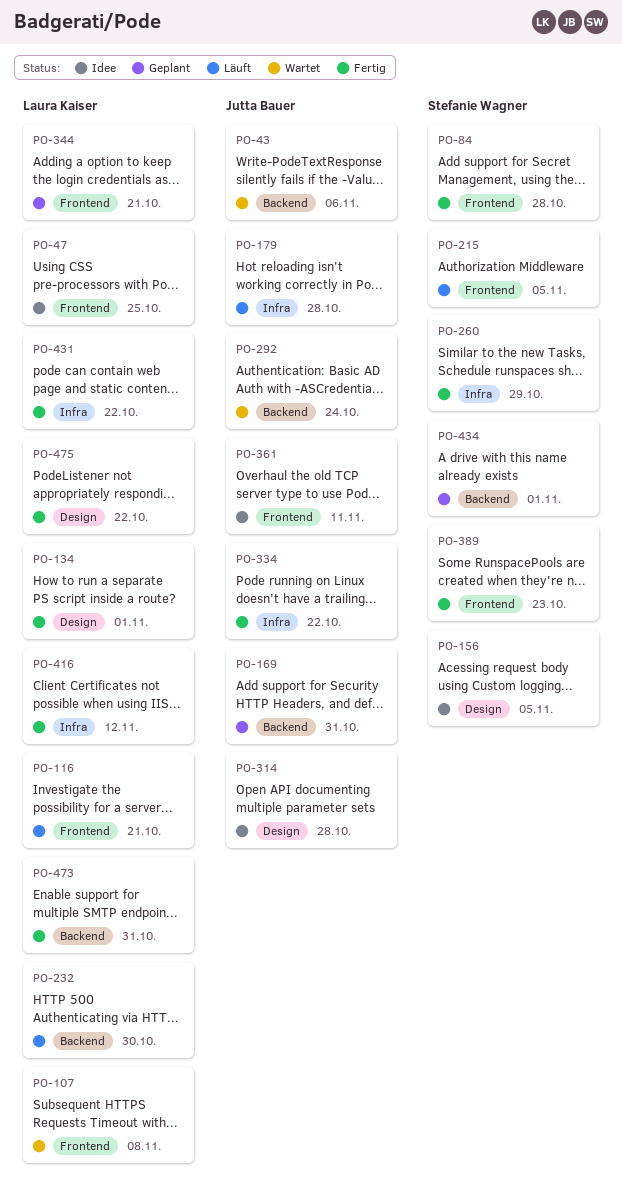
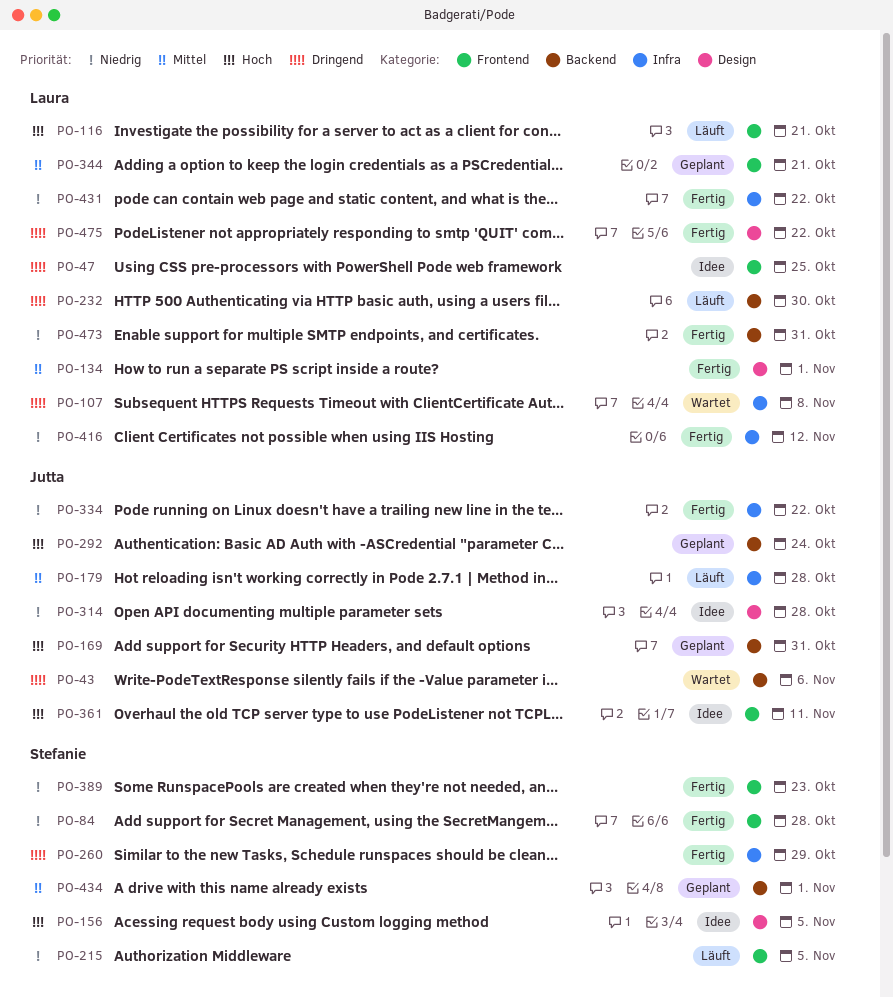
PO-107, label: Frontend -> Infra
PO-292, status: Wartet -> Geplant

